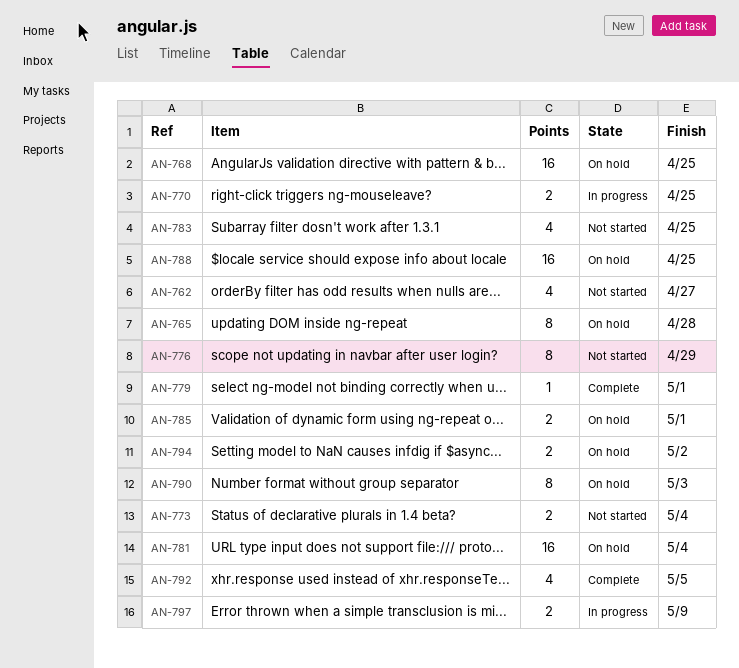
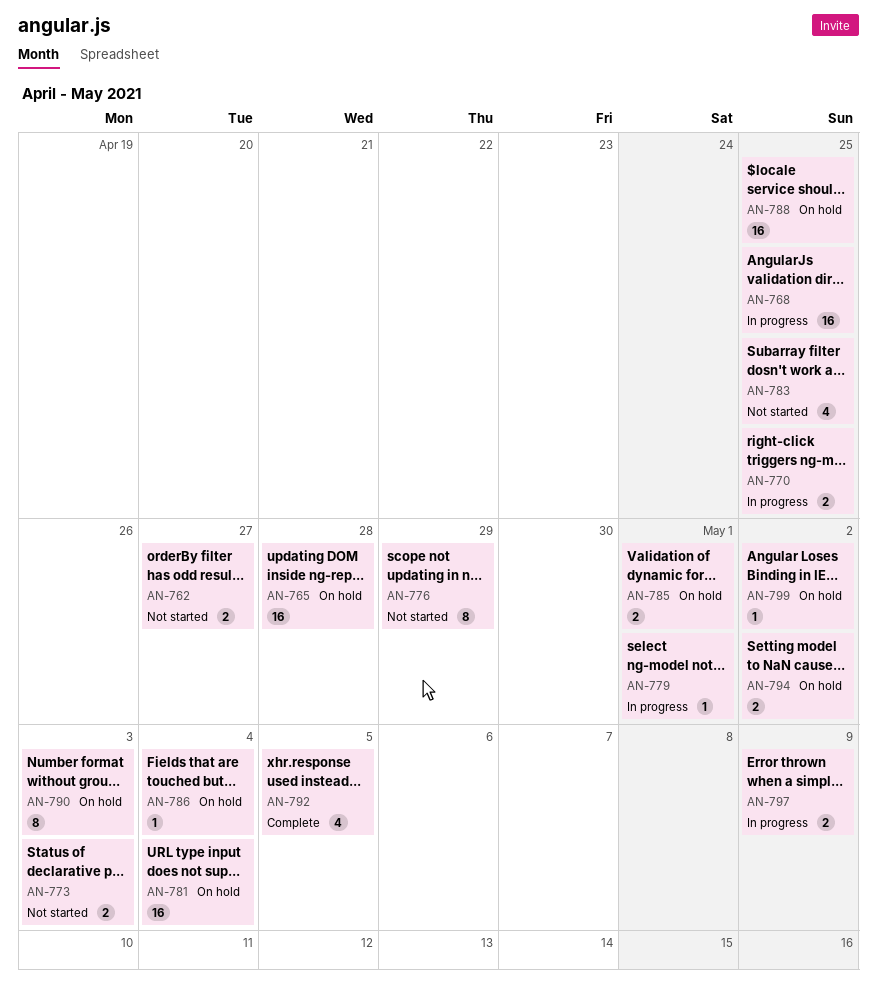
AN-762, estimate: 4 -> 2
AN-765, estimate: 8 -> 16
AN-768, status: On hold -> In progress
AN-773, due: May 4 -> May 3
AN-779, status: Complete -> In progress
AN-786: none -> present
AN-799: none -> present

